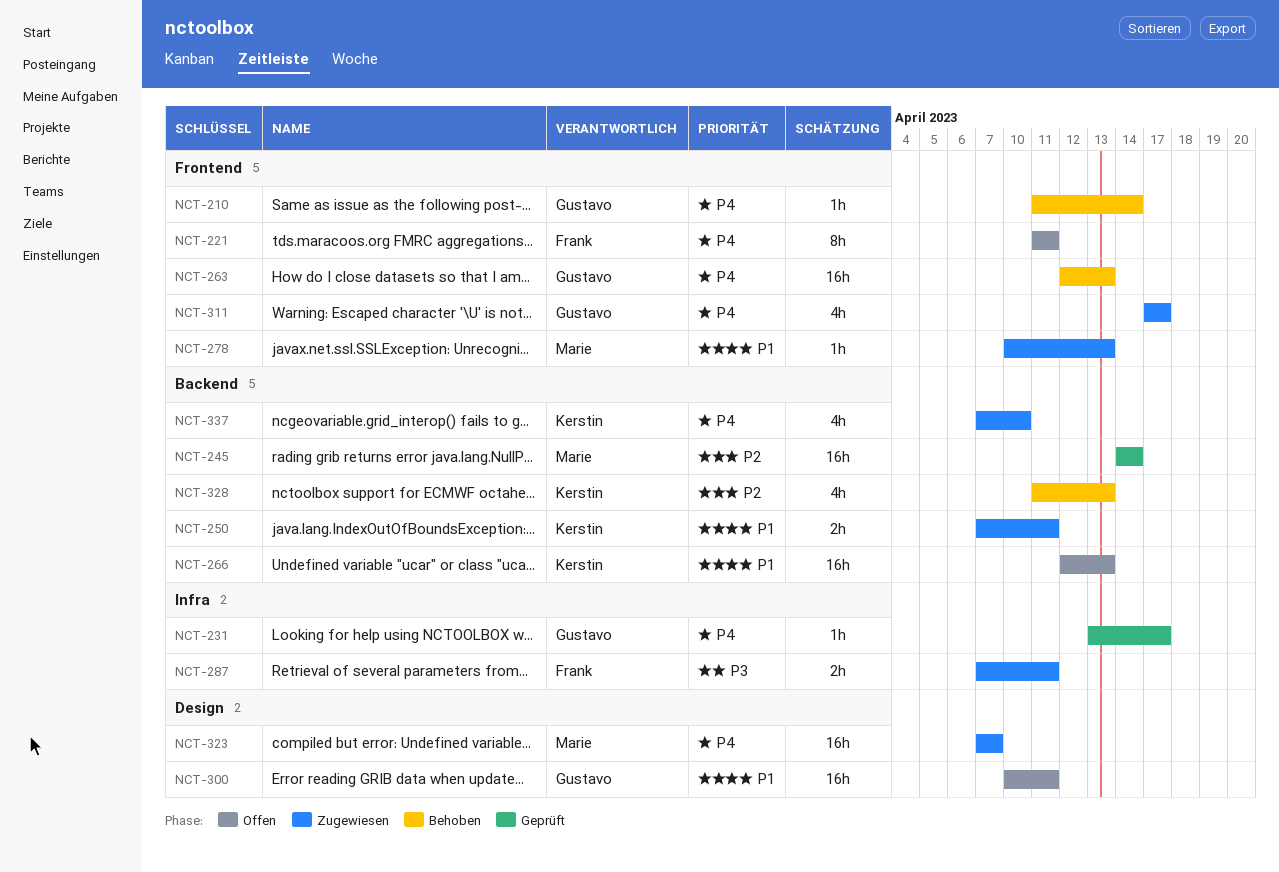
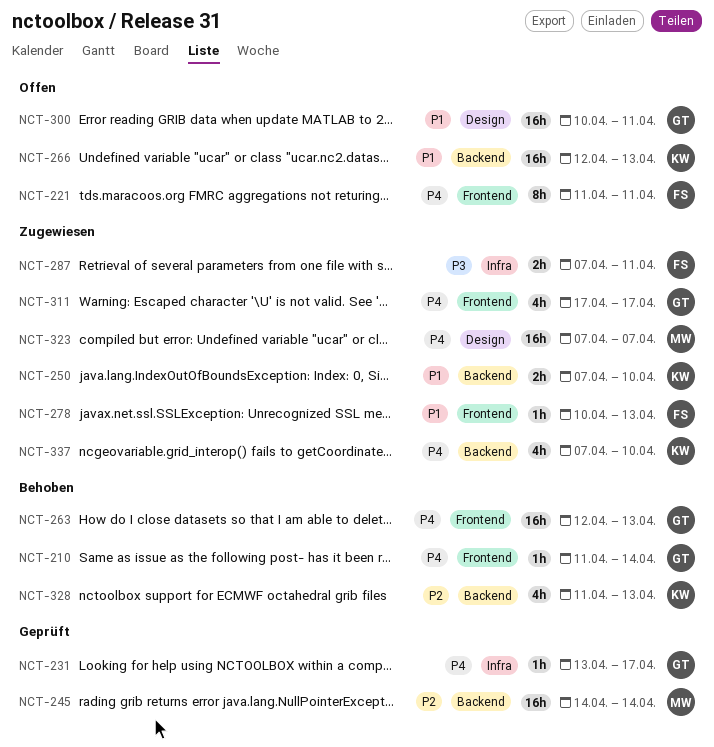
NCT-250, due: Apr 11 -> Apr 10
NCT-278, owner: Marie -> Frank

